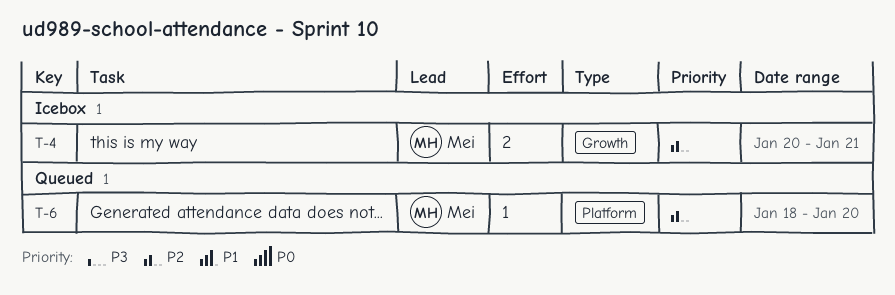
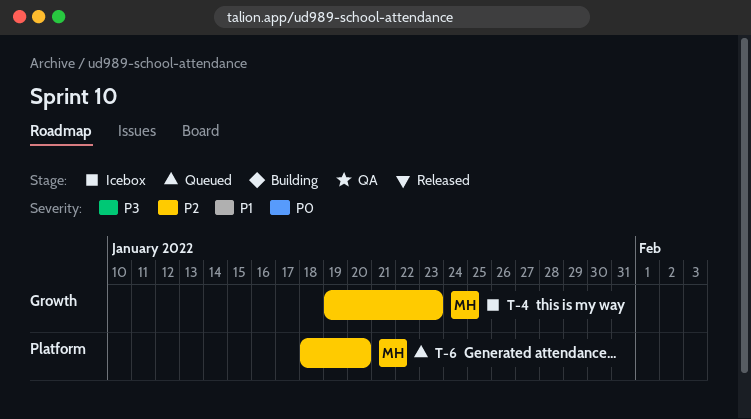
T-4, start: Jan 20 -> Jan 19
T-4, due: Jan 21 -> Jan 23

